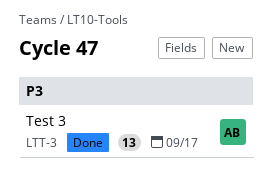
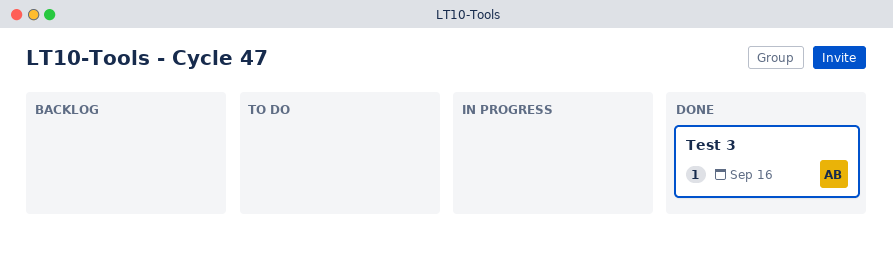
Test 3, estimate: 13 -> 1
Test 3, due: Sep 17 -> Sep 16

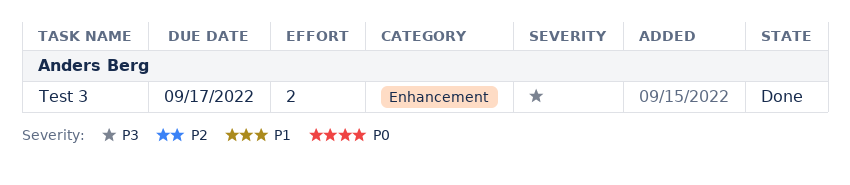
Test 3, estimate: 1 -> 2
Test 3, due: Sep 16 -> Sep 17

